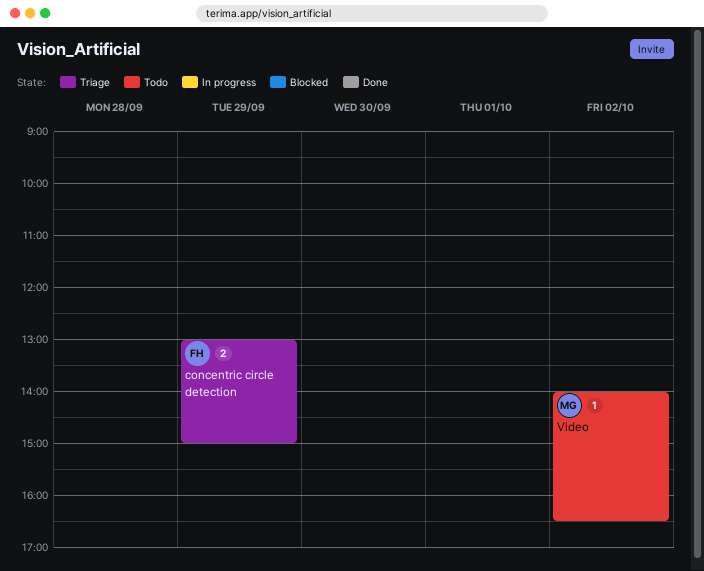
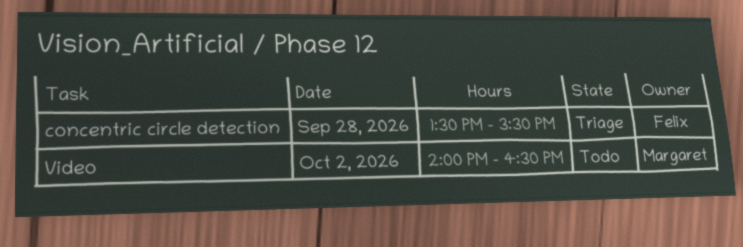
concentric circle detection, day: Sep 29 -> Sep 28
concentric circle detection, begins: 13:00 -> 13:30
concentric circle detection, ends: 15:00 -> 15:30

